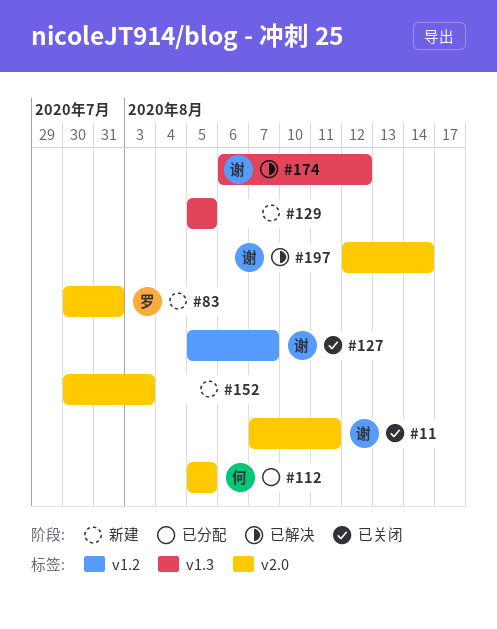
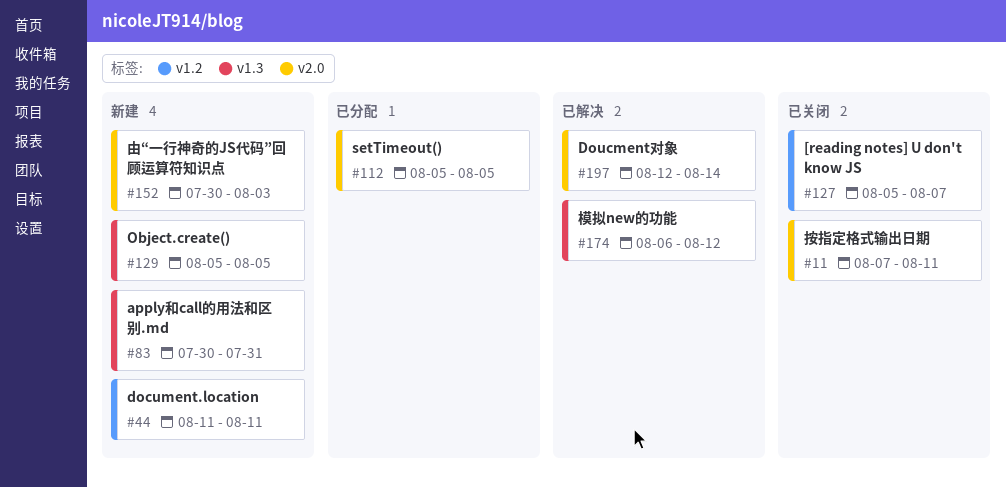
#44: none -> present
#83, label: v2.0 -> v1.3

